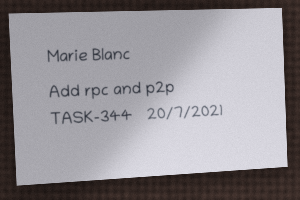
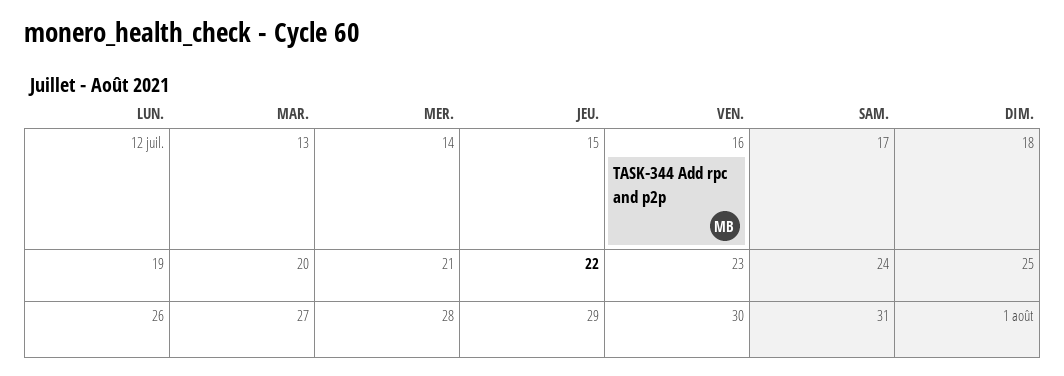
TASK-344, due: Jul 20 -> Jul 16

